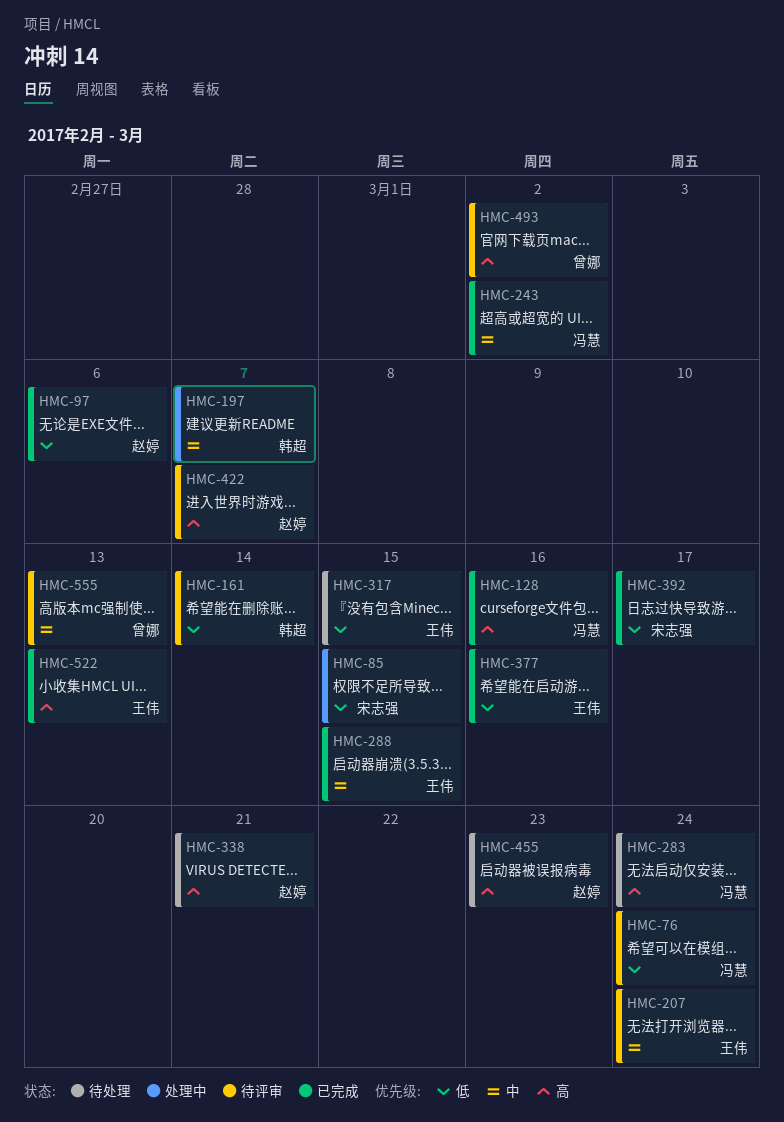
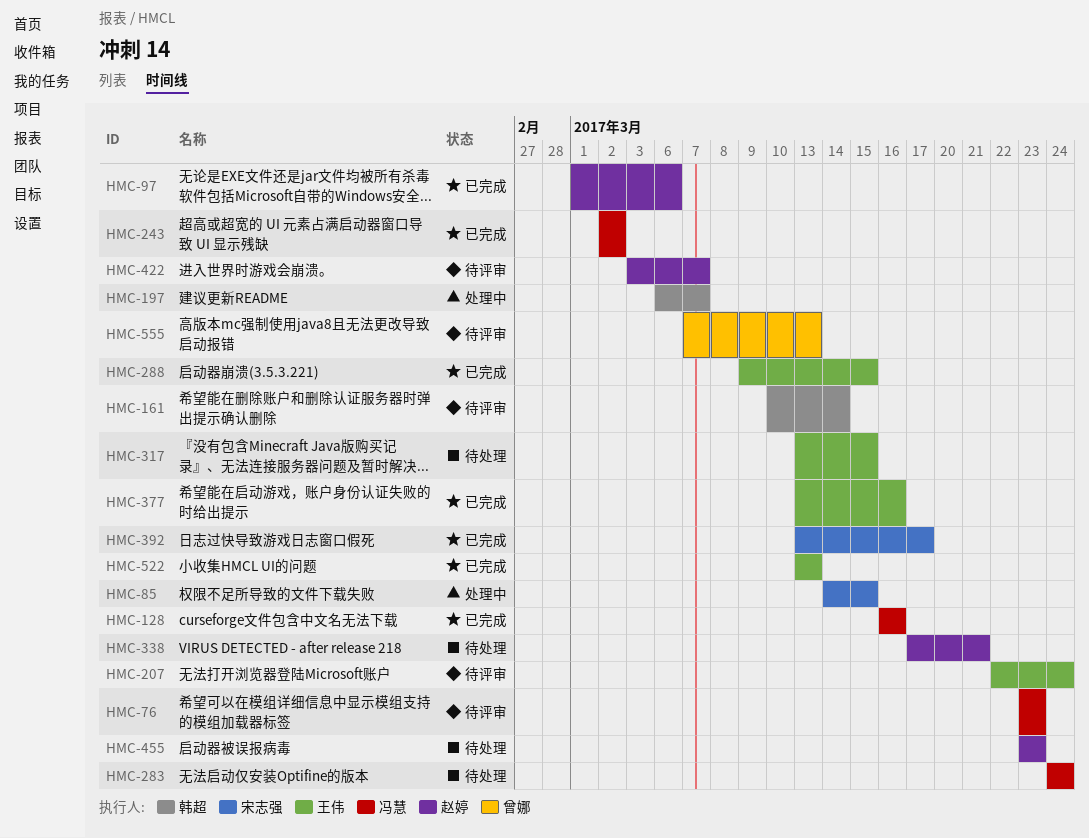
HMC-76, due: Mar 24 -> Mar 23
HMC-493: present -> none

